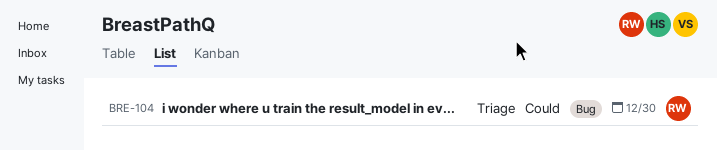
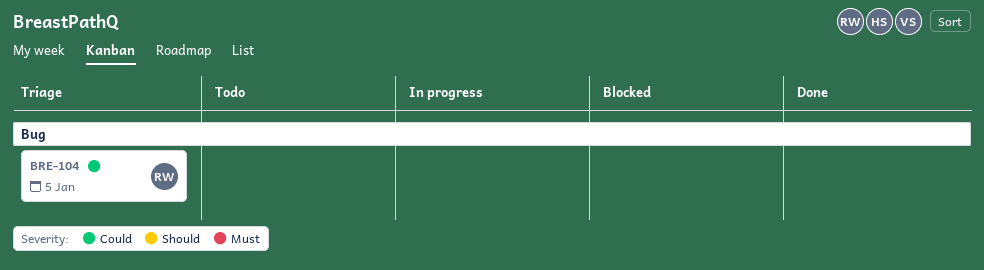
BRE-104, due: Dec 30 -> Jan 5

